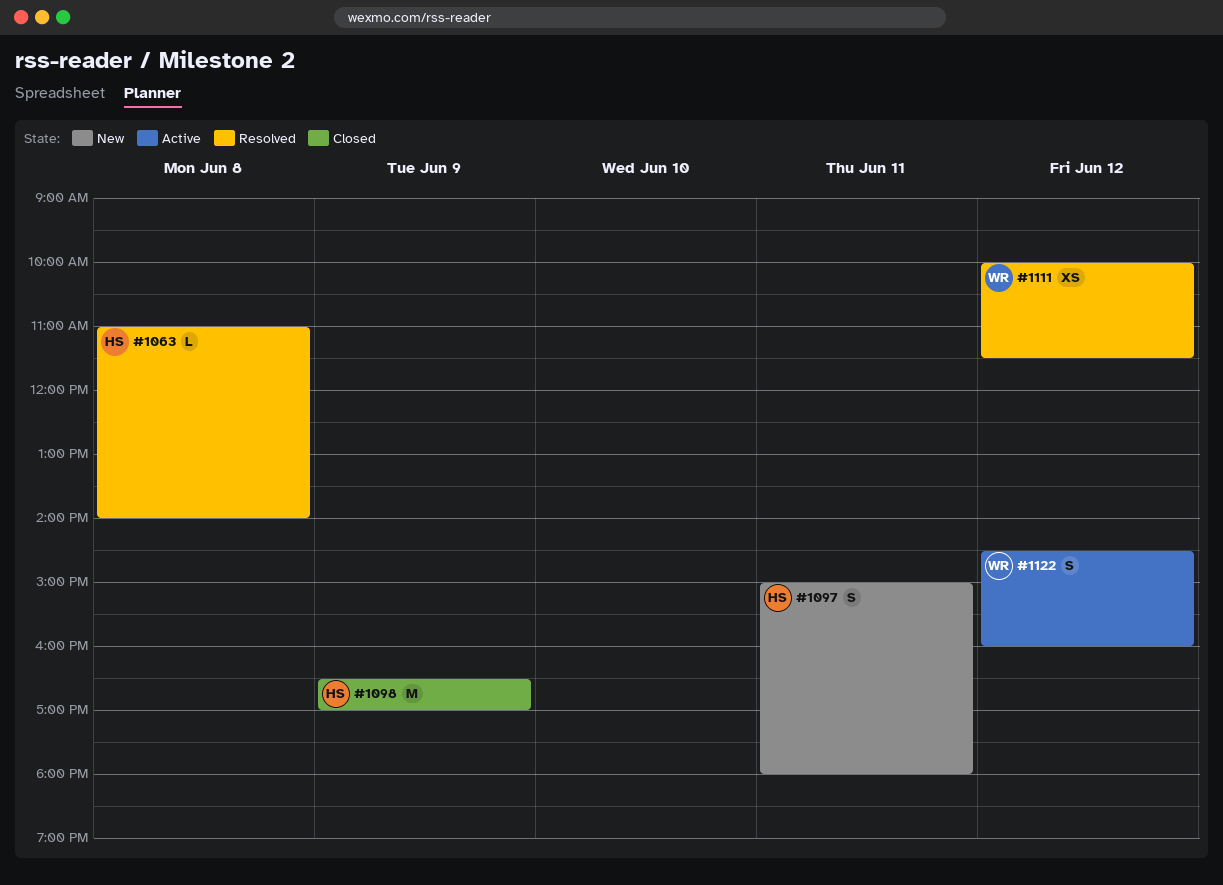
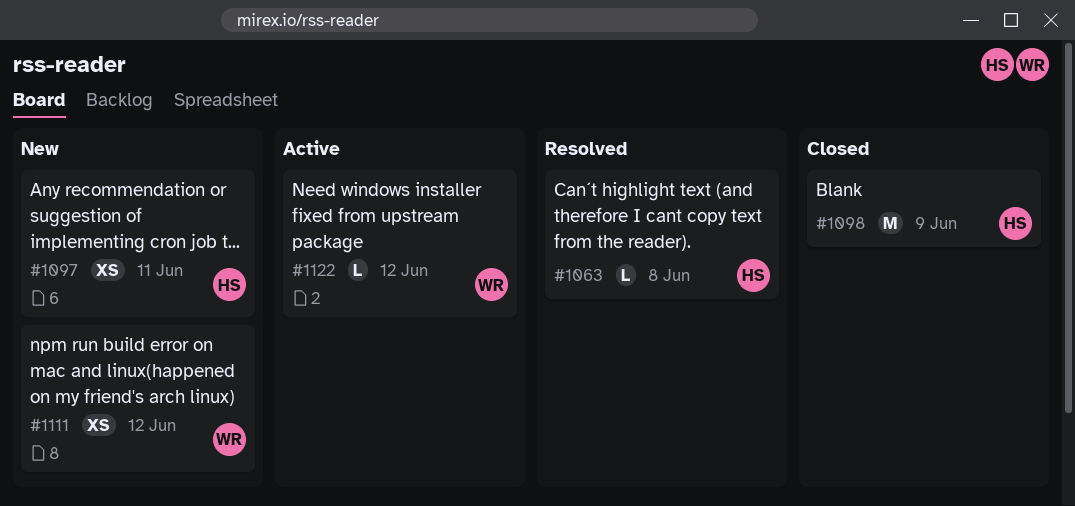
#1097, estimate: S -> XS
#1111, status: Resolved -> New
#1122, estimate: S -> L

